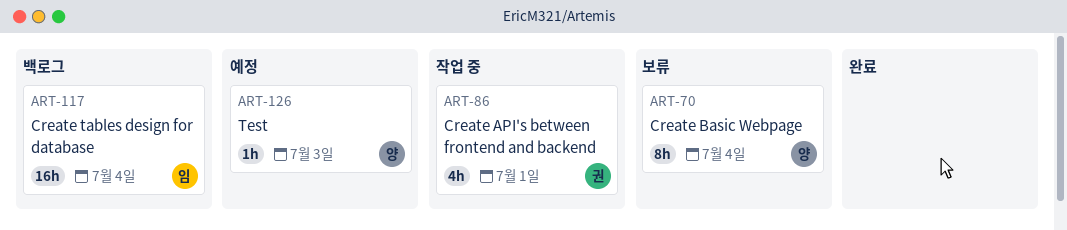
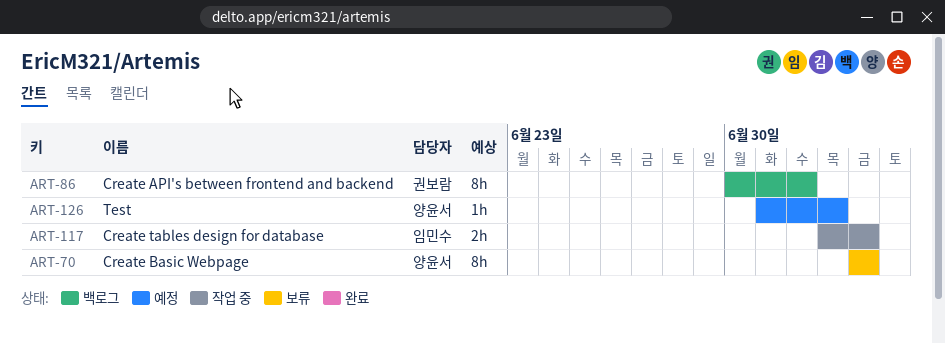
ART-86, status: 작업 중 -> 백로그
ART-86, estimate: 4h -> 8h
ART-86, due: Jul 1 -> Jul 2
ART-117, status: 백로그 -> 작업 중
ART-117, estimate: 16h -> 2h

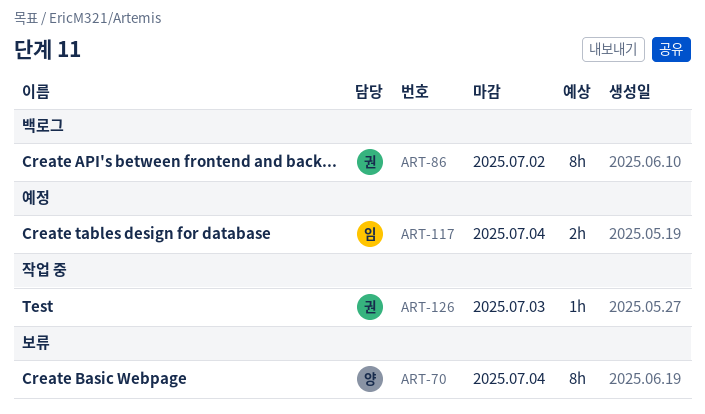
ART-117, status: 작업 중 -> 예정
ART-126, status: 예정 -> 작업 중
ART-126, owner: 양윤서 -> 권보람

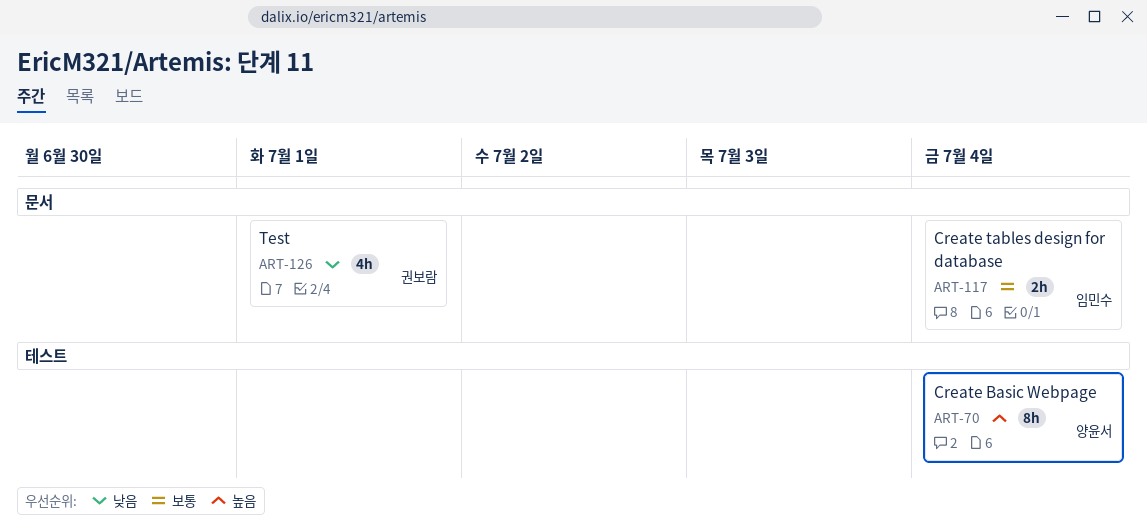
ART-86: present -> none
ART-126, estimate: 1h -> 4h
ART-126, due: Jul 3 -> Jul 1

